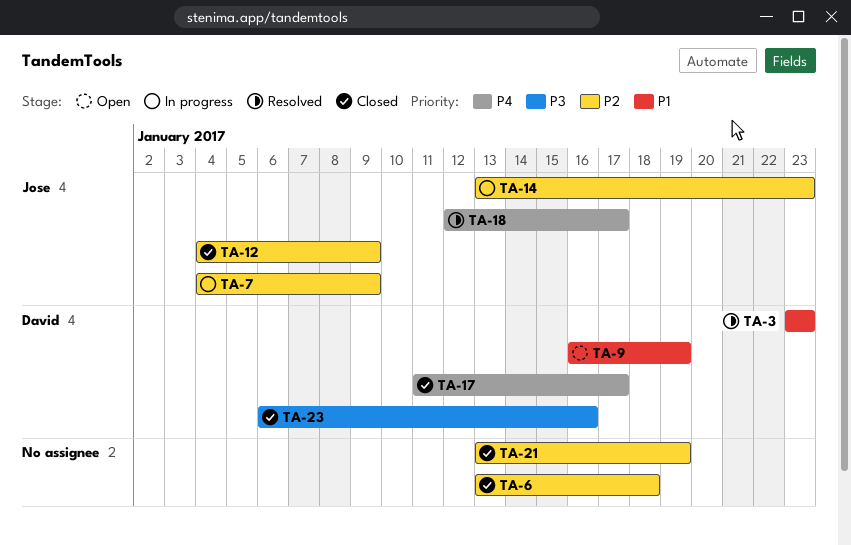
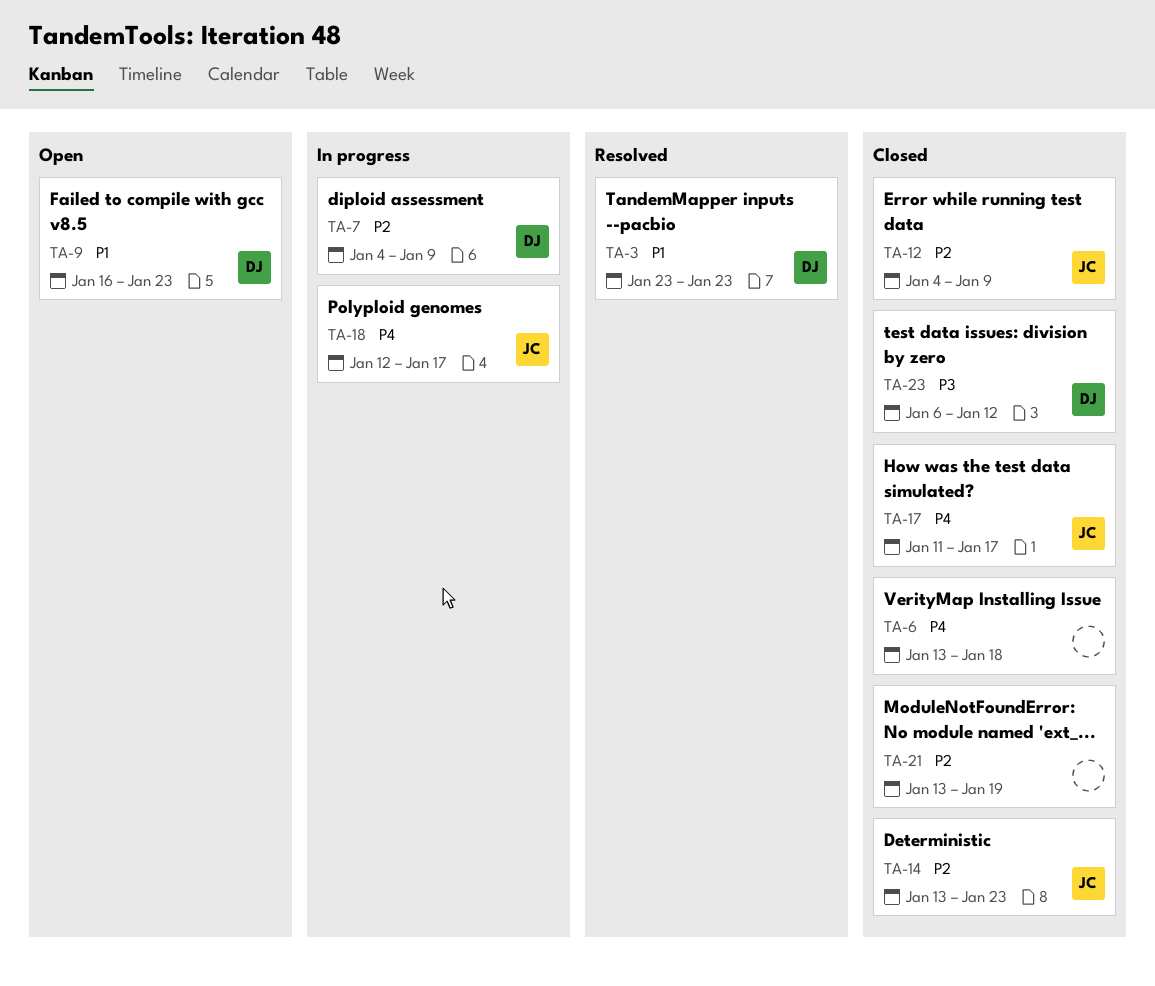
TA-6, priority: P2 -> P4
TA-7, owner: Jose -> David
TA-9, due: Jan 19 -> Jan 23
TA-14, status: In progress -> Closed
TA-17, owner: David -> Jose
TA-18, status: Resolved -> In progress
TA-23, due: Jan 16 -> Jan 12

